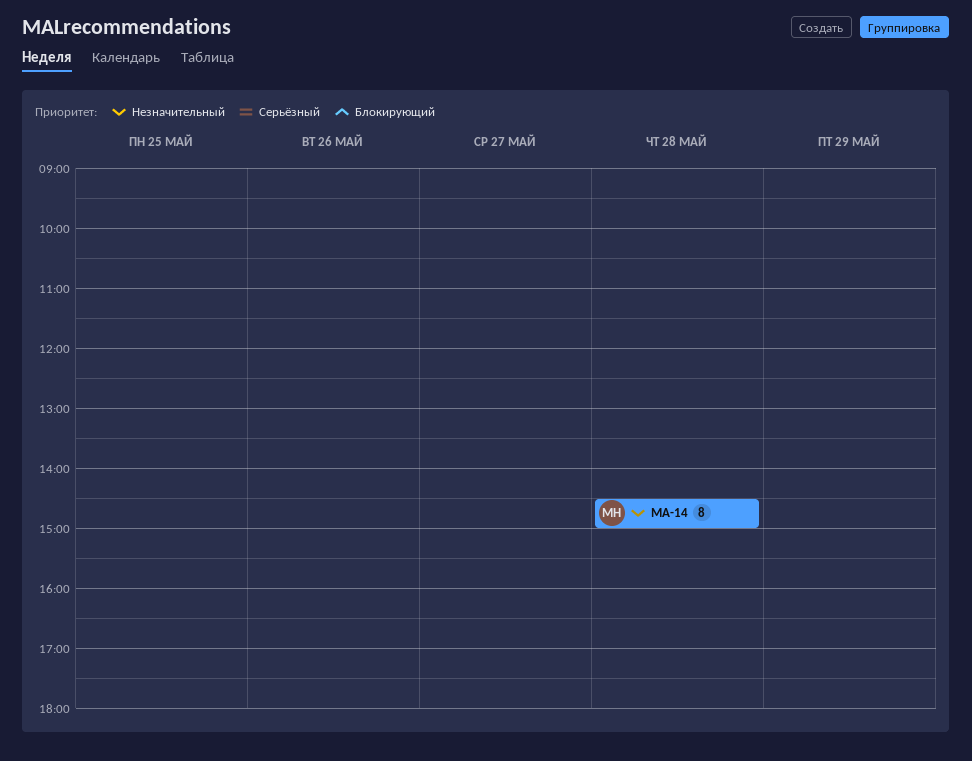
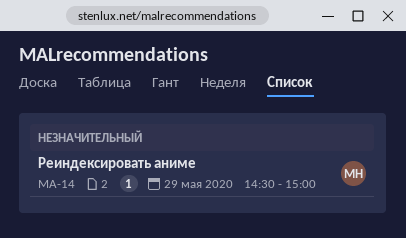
MA-14, estimate: 8 -> 1
MA-14, day: May 28 -> May 29

